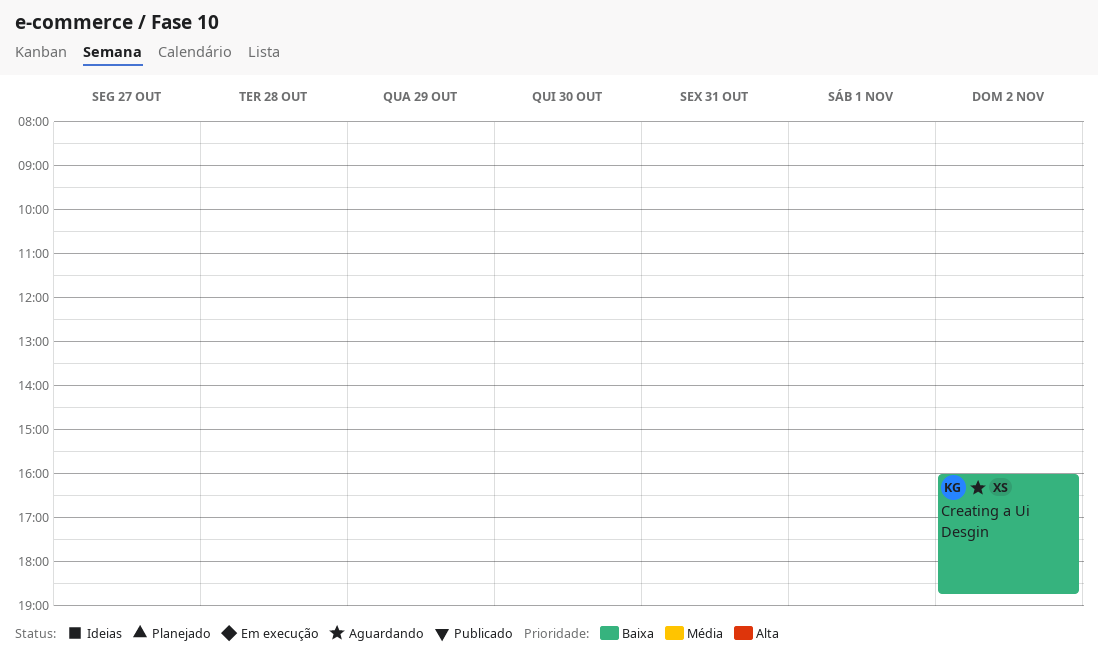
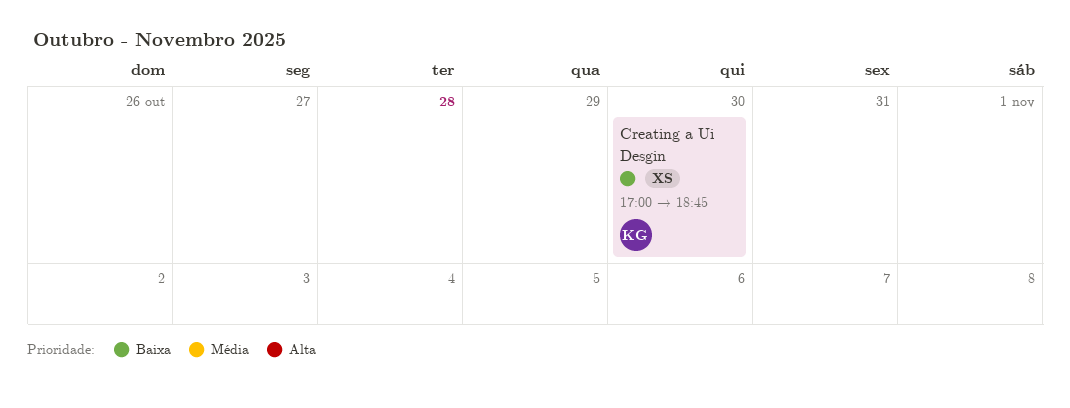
Creating a Ui Desgin, day: Nov 2 -> Oct 30
Creating a Ui Desgin, begins: 16:00 -> 17:00

